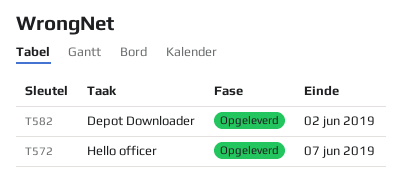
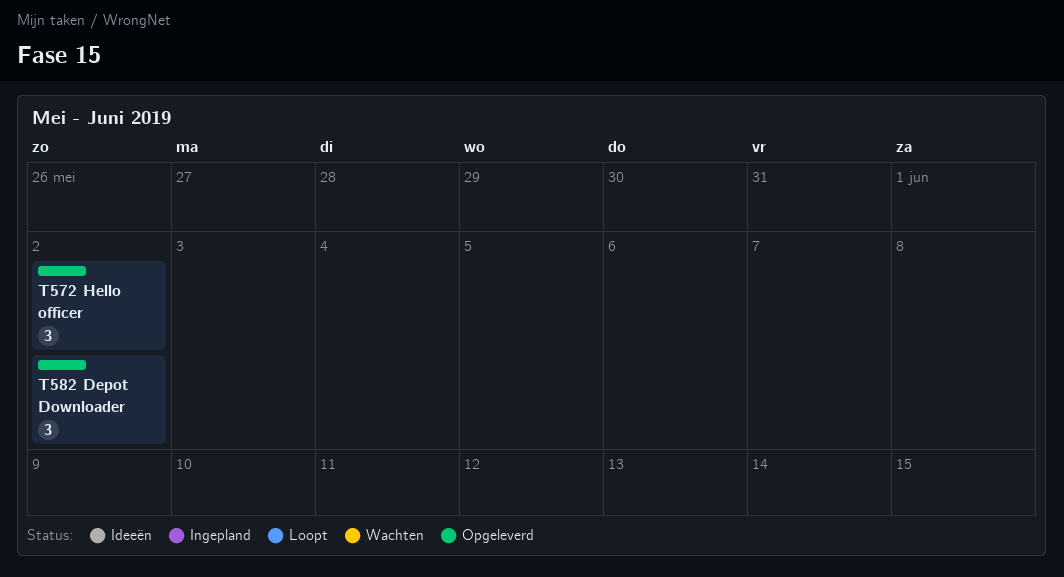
T572, due: Jun 7 -> Jun 2

